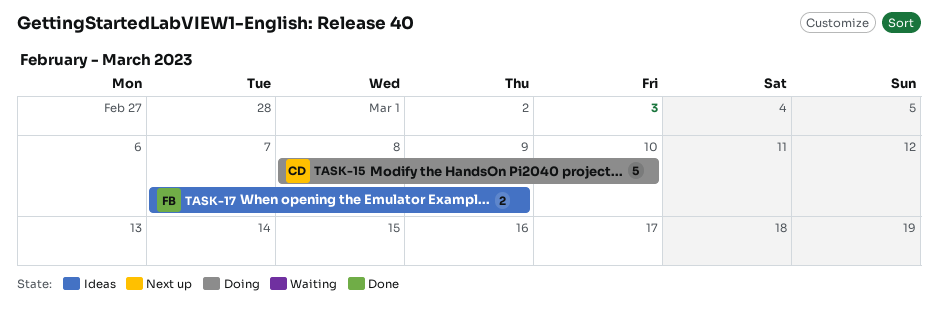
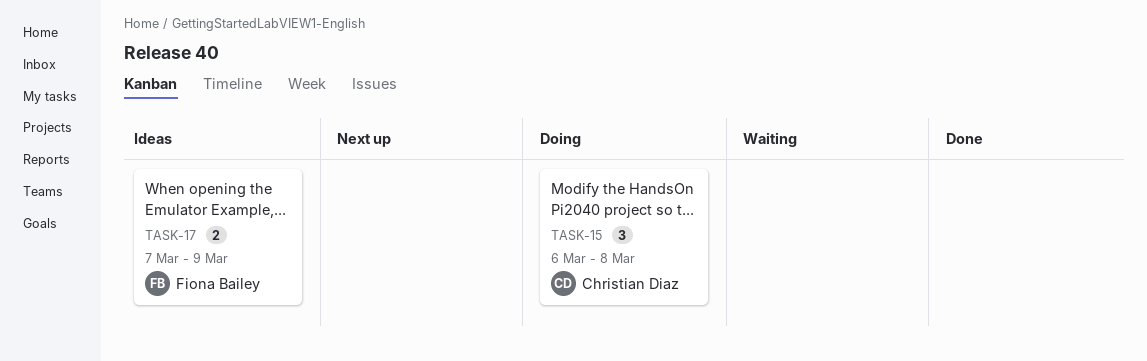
TASK-15, estimate: 5 -> 3
TASK-15, start: Mar 8 -> Mar 6
TASK-15, due: Mar 10 -> Mar 8

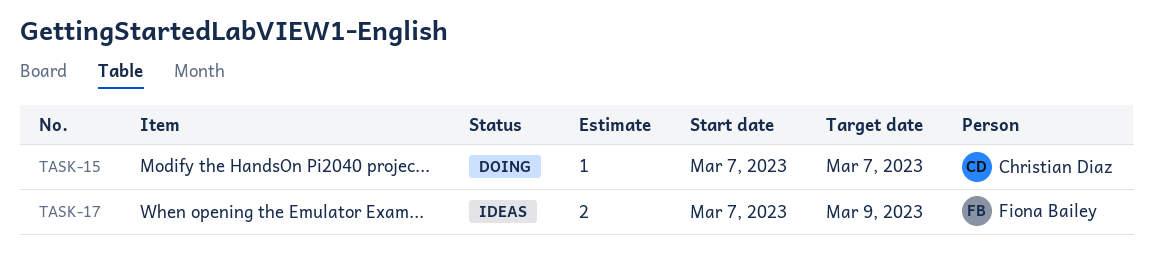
TASK-15, estimate: 3 -> 1
TASK-15, start: Mar 6 -> Mar 7
TASK-15, due: Mar 8 -> Mar 7

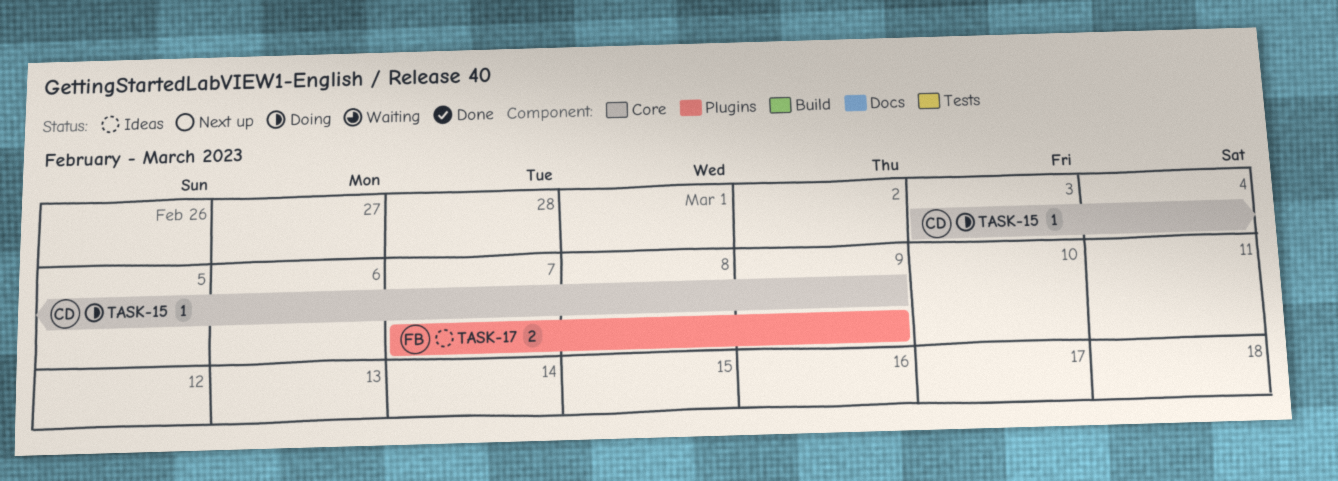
TASK-15, start: Mar 7 -> Mar 3
TASK-15, due: Mar 7 -> Mar 9

